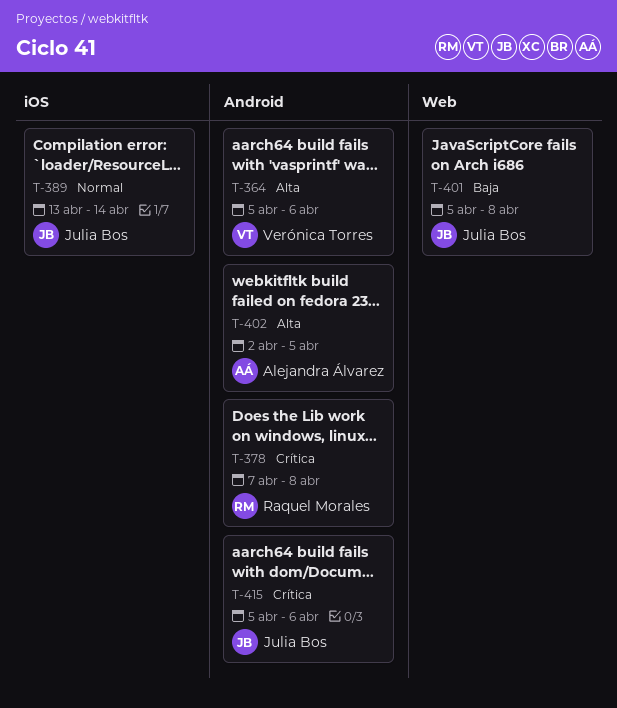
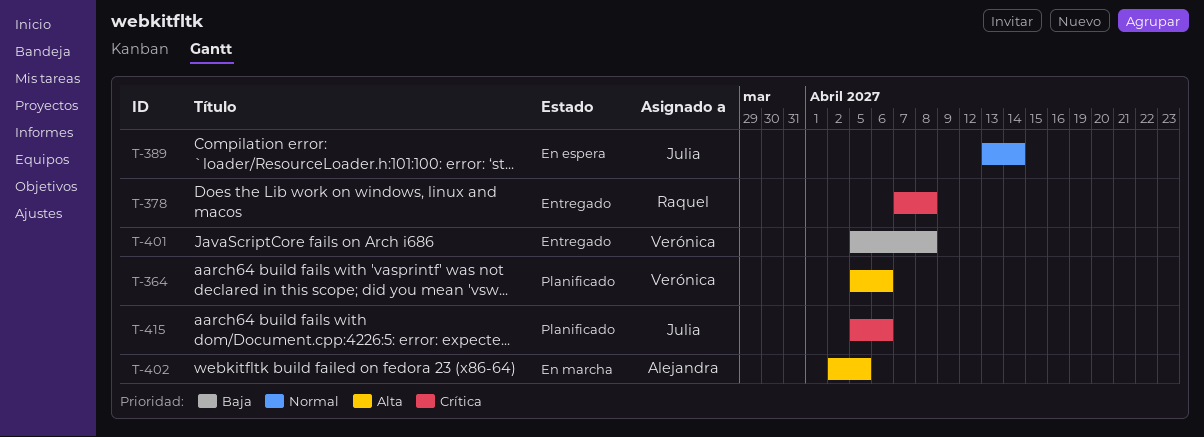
T-401, owner: Julia Bos -> Verónica Torres

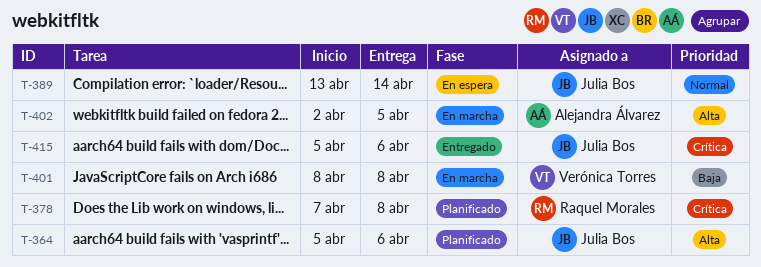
T-364, owner: Verónica Torres -> Julia Bos
T-378, status: Entregado -> Planificado
T-401, status: Entregado -> En marcha
T-401, start: Apr 5 -> Apr 8
T-415, status: Planificado -> Entregado

